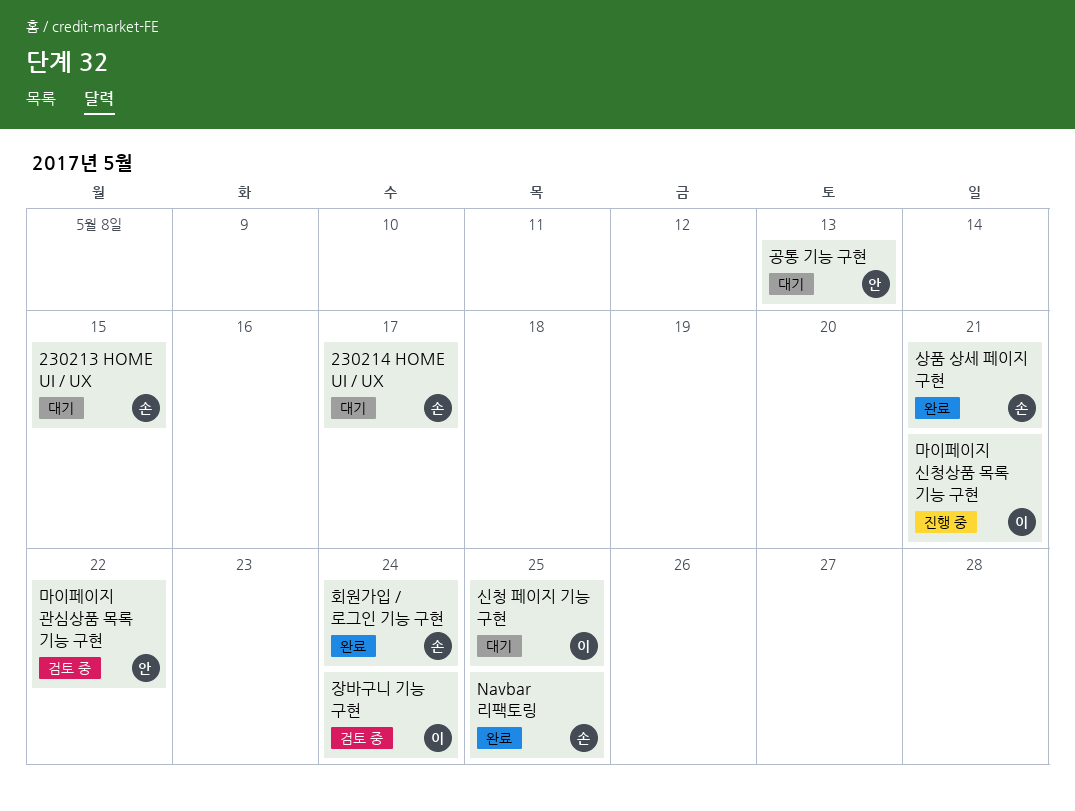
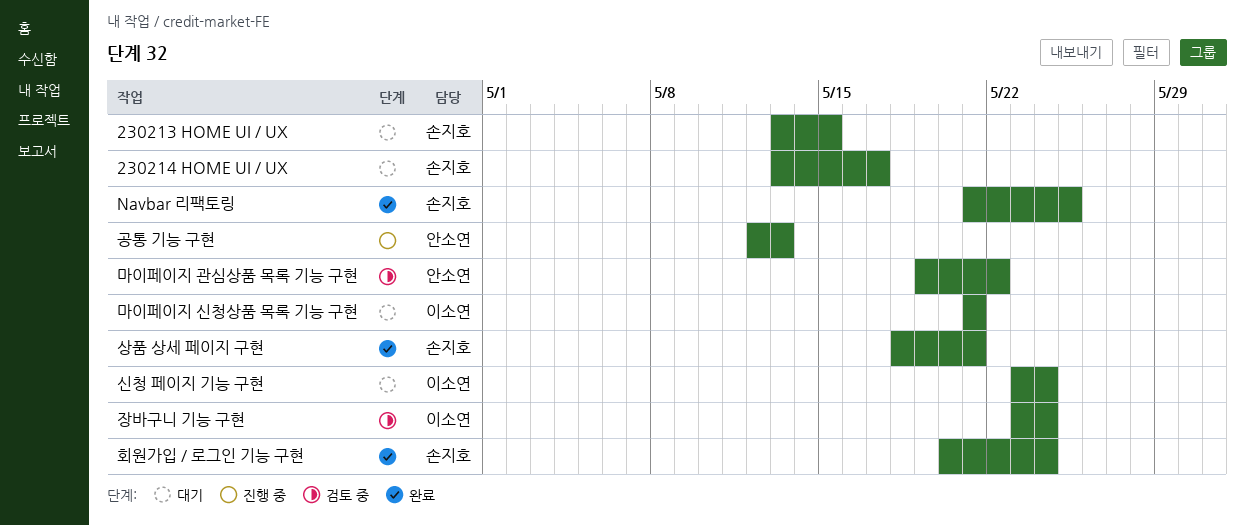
공통 기능 구현, status: 대기 -> 진행 중
마이페이지 신청상품 목록 기능 구현, status: 진행 중 -> 대기
신청 페이지 기능 구현, due: May 25 -> May 24

